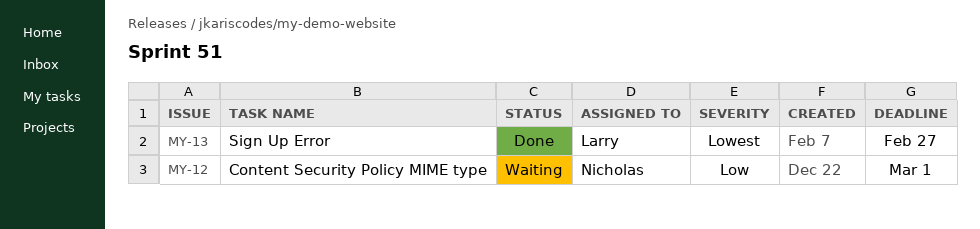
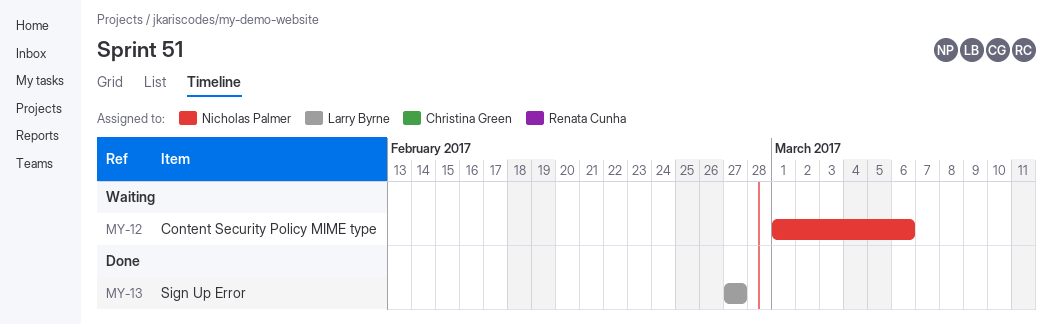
MY-12, due: Mar 1 -> Mar 6

